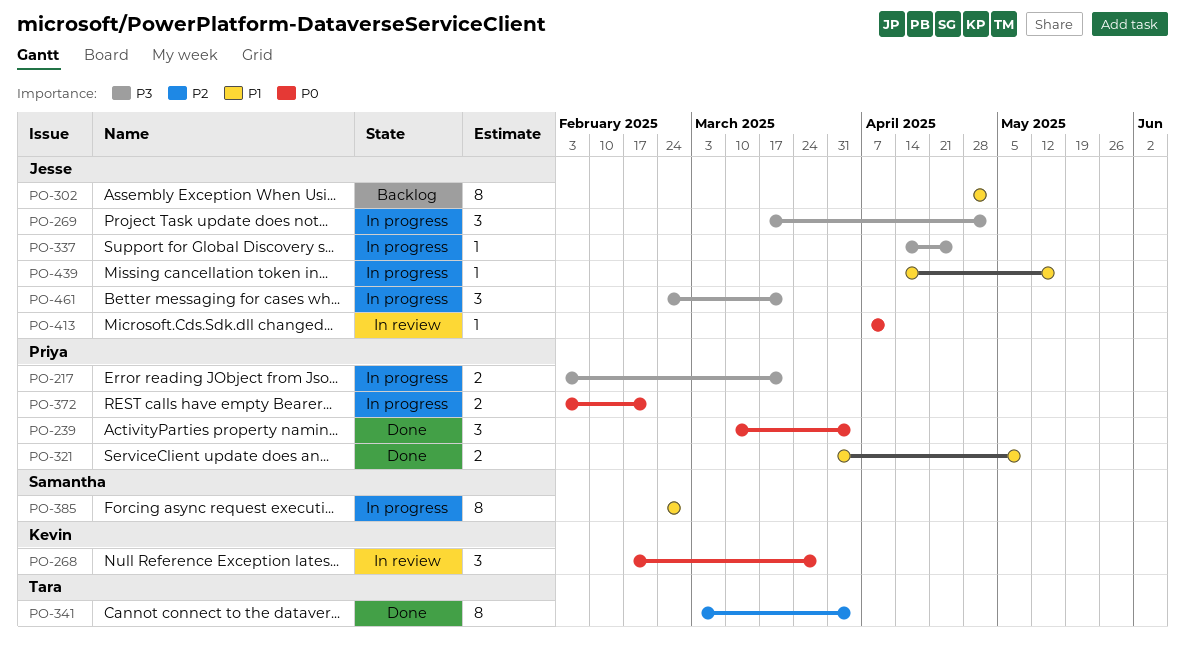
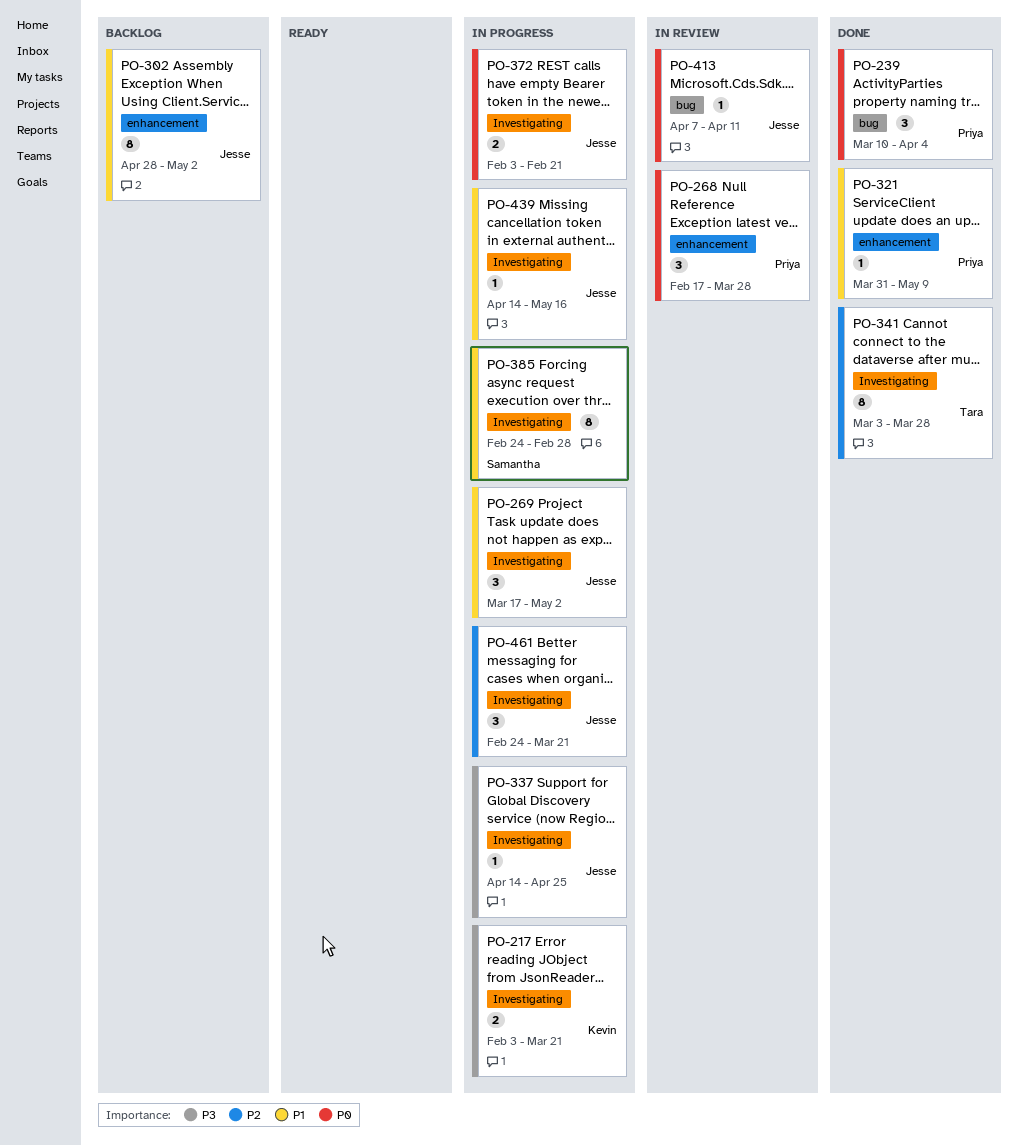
PO-217, owner: Priya -> Kevin
PO-268, owner: Kevin -> Priya
PO-269, priority: P3 -> P1
PO-321, estimate: 2 -> 1
PO-341, due: Apr 4 -> Mar 28
PO-372, owner: Priya -> Jesse
PO-461, priority: P3 -> P2

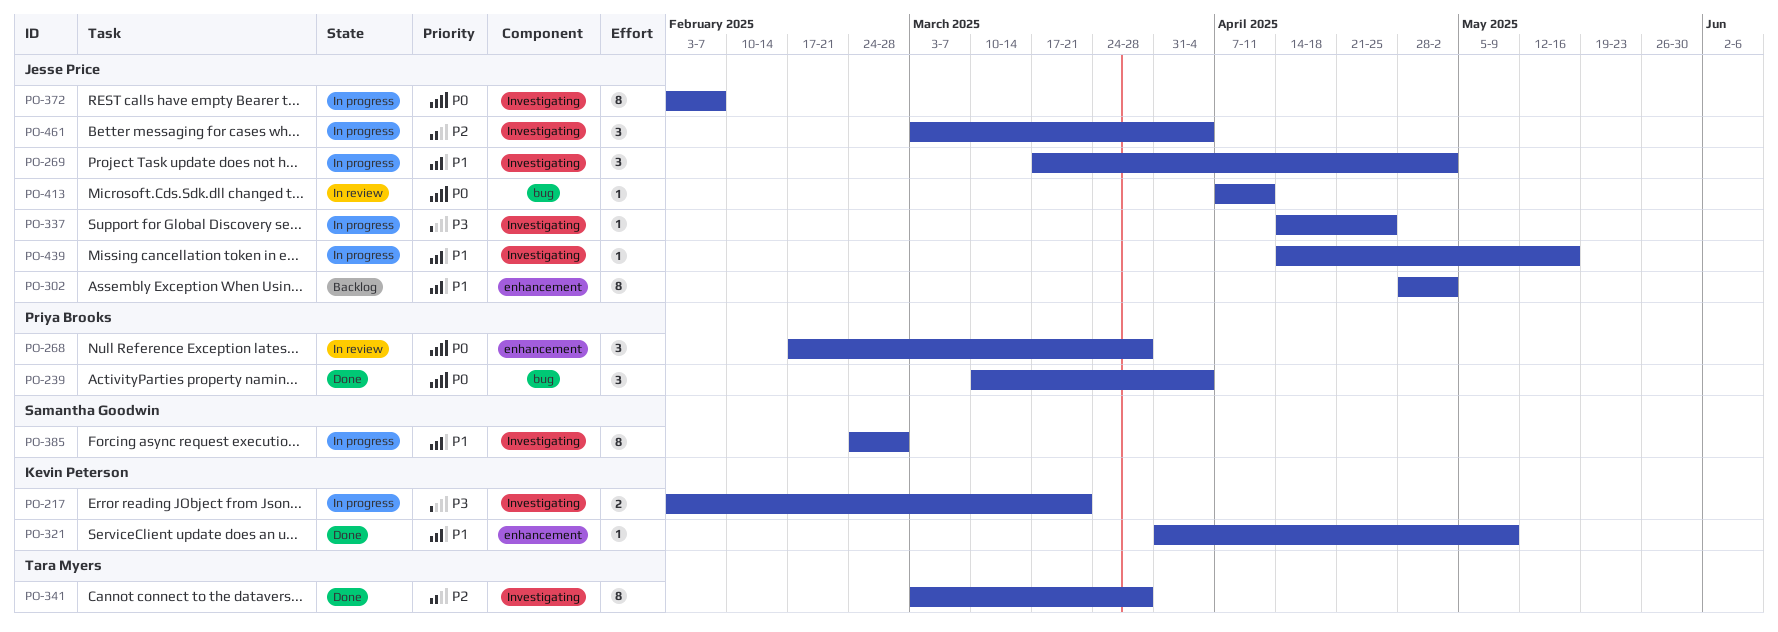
PO-321, owner: Priya Brooks -> Kevin Peterson
PO-372, estimate: 2 -> 8
PO-372, due: Feb 21 -> Feb 7
PO-461, start: Feb 24 -> Mar 3
PO-461, due: Mar 21 -> Apr 4

